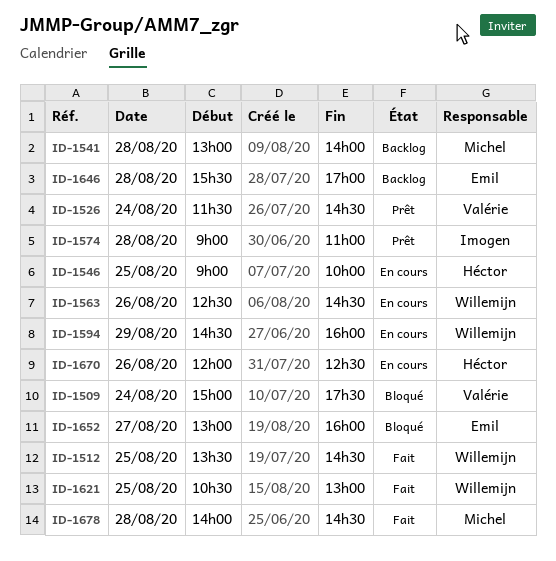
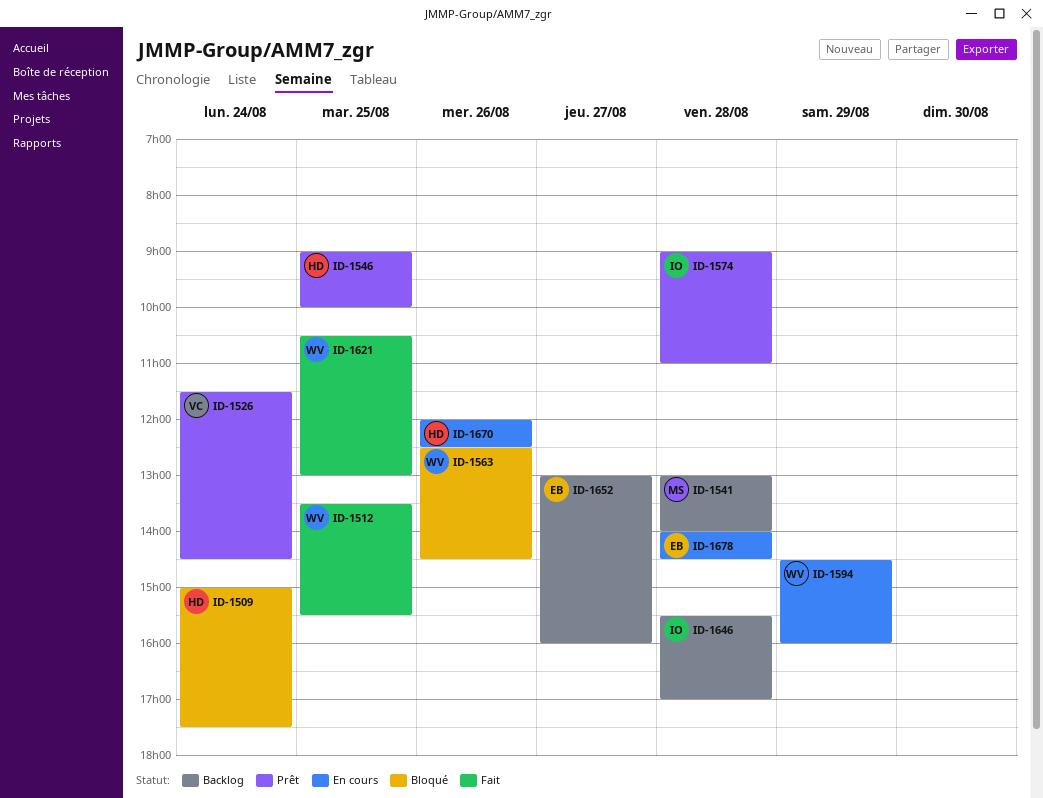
ID-1509, owner: Valérie -> Héctor
ID-1512, ends: 14:30 -> 15:30
ID-1546, status: En cours -> Prêt
ID-1563, status: En cours -> Bloqué
ID-1646, owner: Emil -> Imogen
ID-1652, status: Bloqué -> Backlog
ID-1678, status: Fait -> En cours
ID-1678, owner: Michel -> Emil

